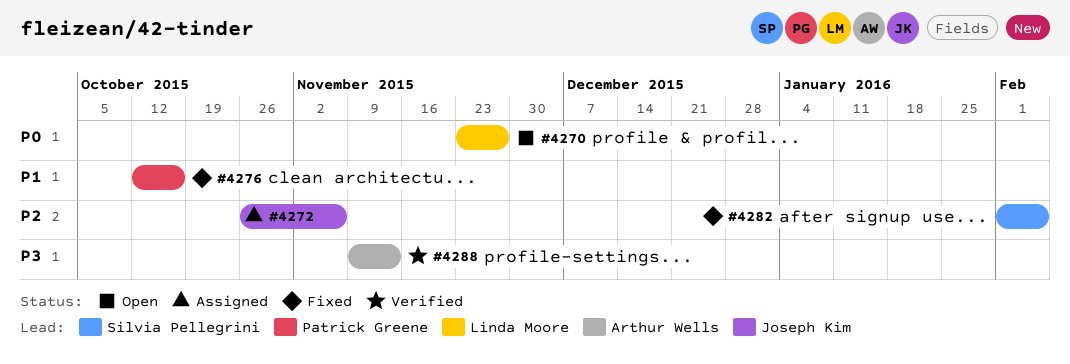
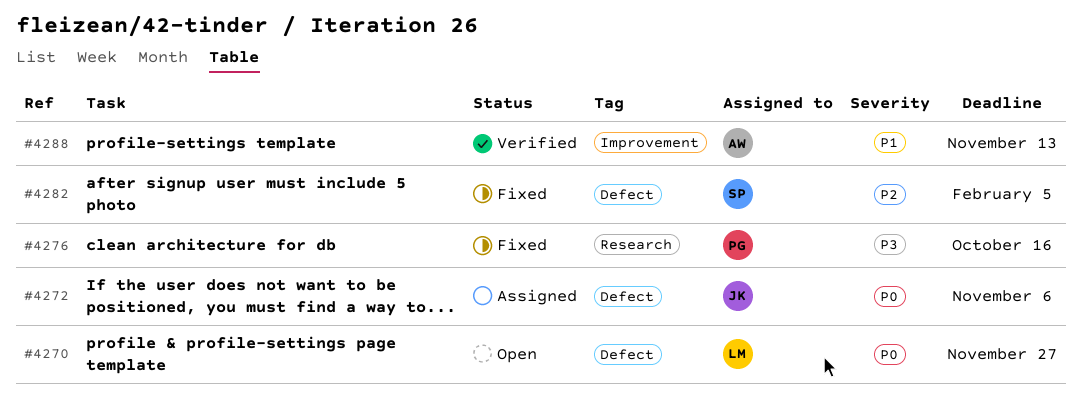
#4272, priority: P2 -> P0
#4276, priority: P1 -> P3
#4288, priority: P3 -> P1

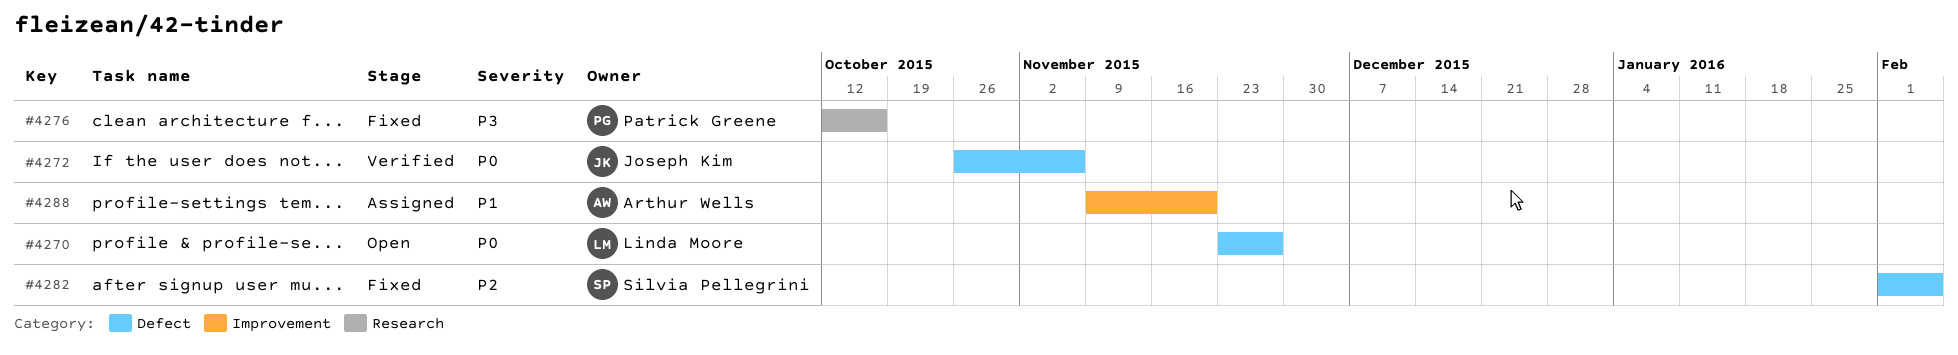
#4272, status: Assigned -> Verified
#4288, status: Verified -> Assigned
#4288, due: Nov 13 -> Nov 20

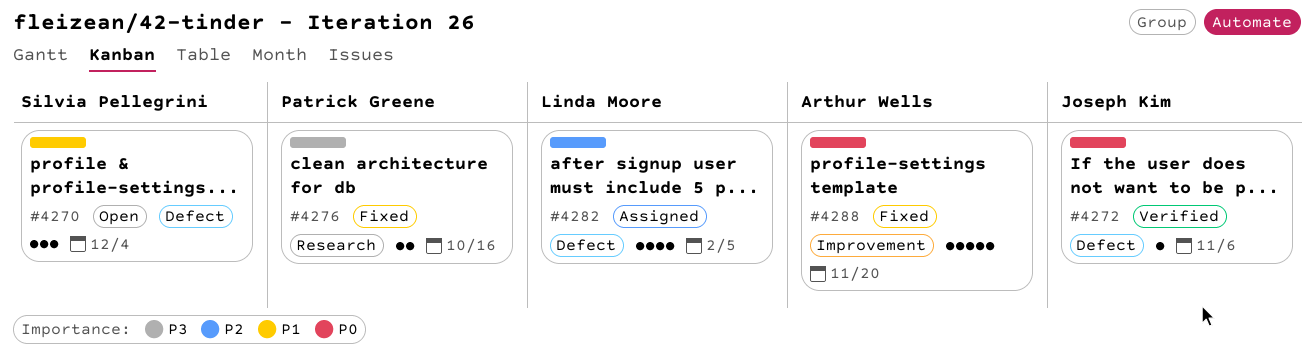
#4270, owner: Linda Moore -> Silvia Pellegrini
#4270, priority: P0 -> P1
#4270, due: Nov 27 -> Dec 4
#4282, status: Fixed -> Assigned
#4282, owner: Silvia Pellegrini -> Linda Moore
#4288, status: Assigned -> Fixed
#4288, priority: P1 -> P0

